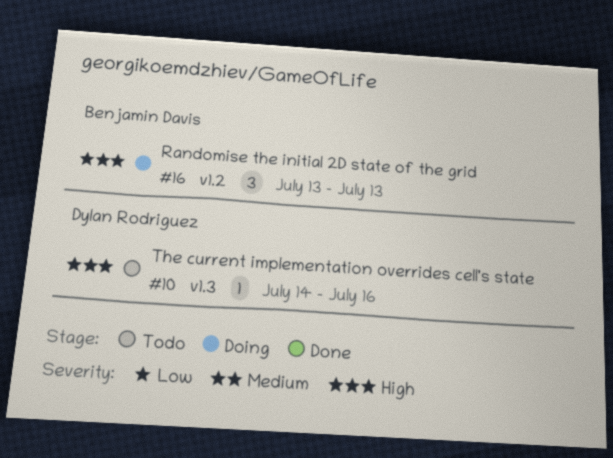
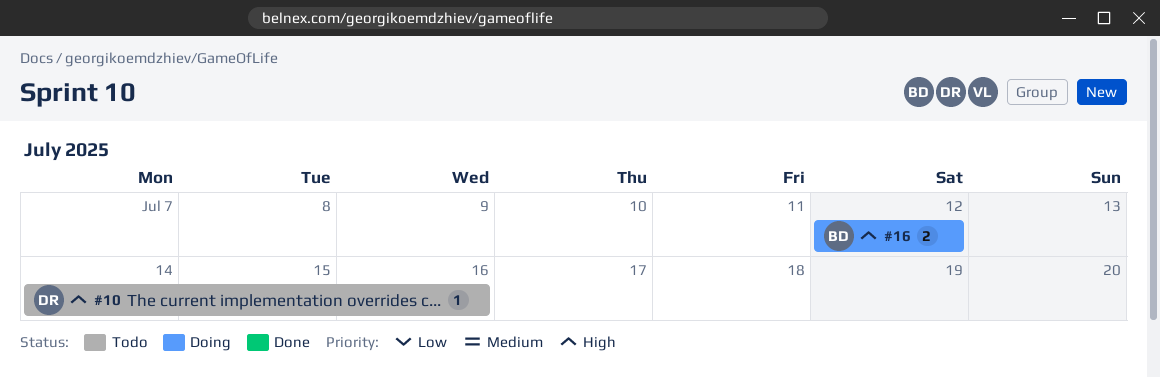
#16, estimate: 3 -> 2
#16, start: Jul 13 -> Jul 12
#16, due: Jul 13 -> Jul 12

